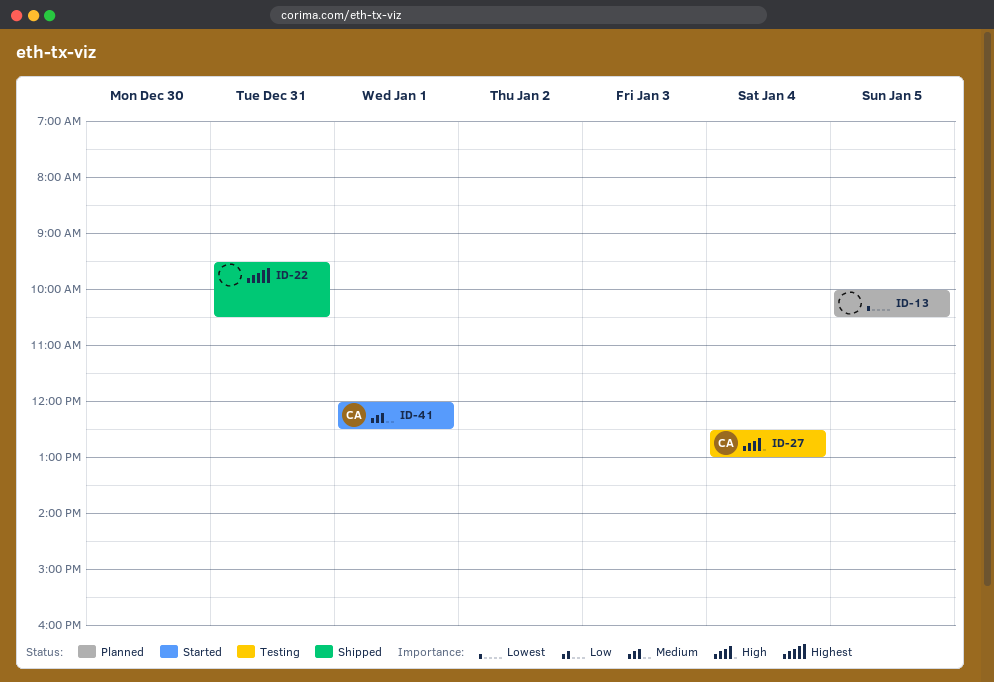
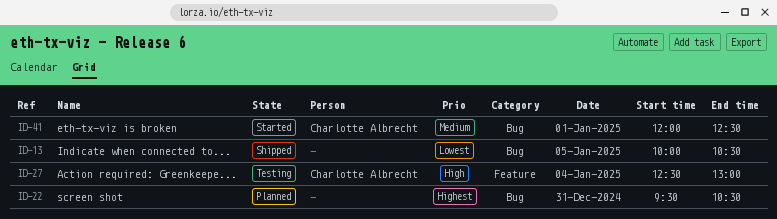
ID-13, status: Planned -> Shipped
ID-22, status: Shipped -> Planned

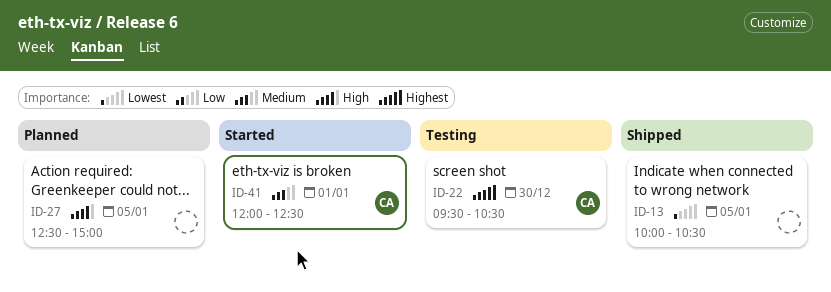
ID-22, status: Planned -> Testing
ID-22, owner: none -> Charlotte Albrecht
ID-22, day: Dec 31 -> Dec 30
ID-27, status: Testing -> Planned
ID-27, owner: Charlotte Albrecht -> none
ID-27, day: Jan 4 -> Jan 5
ID-27, ends: 13:00 -> 15:00

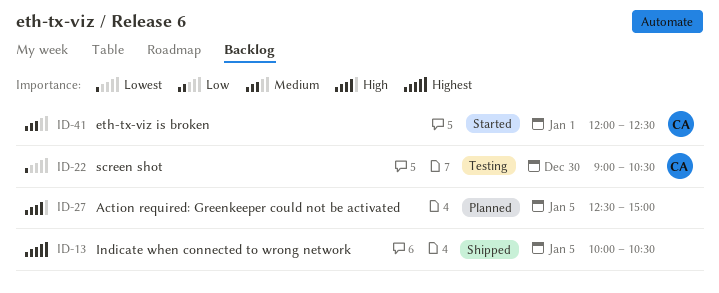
ID-13, priority: Lowest -> Highest
ID-22, priority: Highest -> Lowest
ID-22, begins: 09:30 -> 09:00

